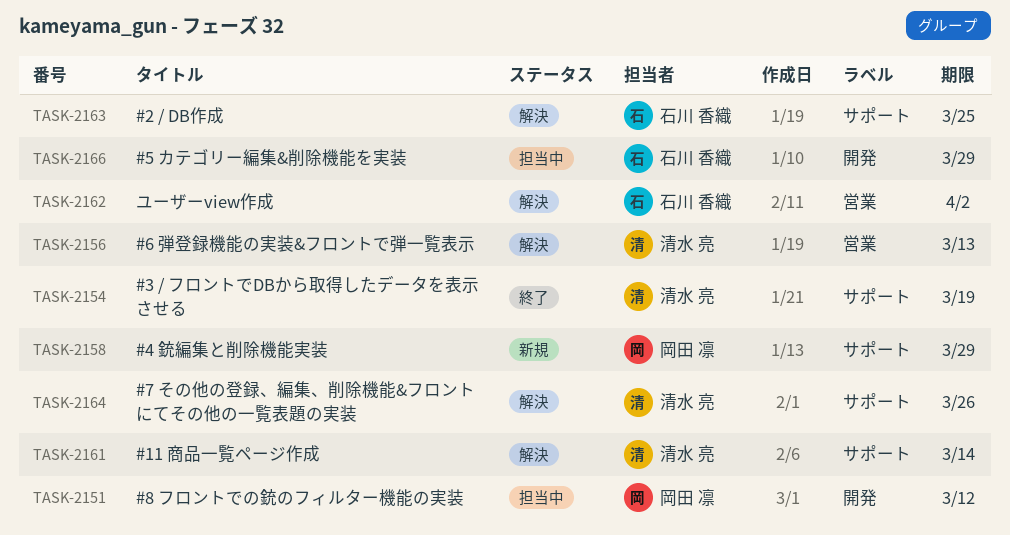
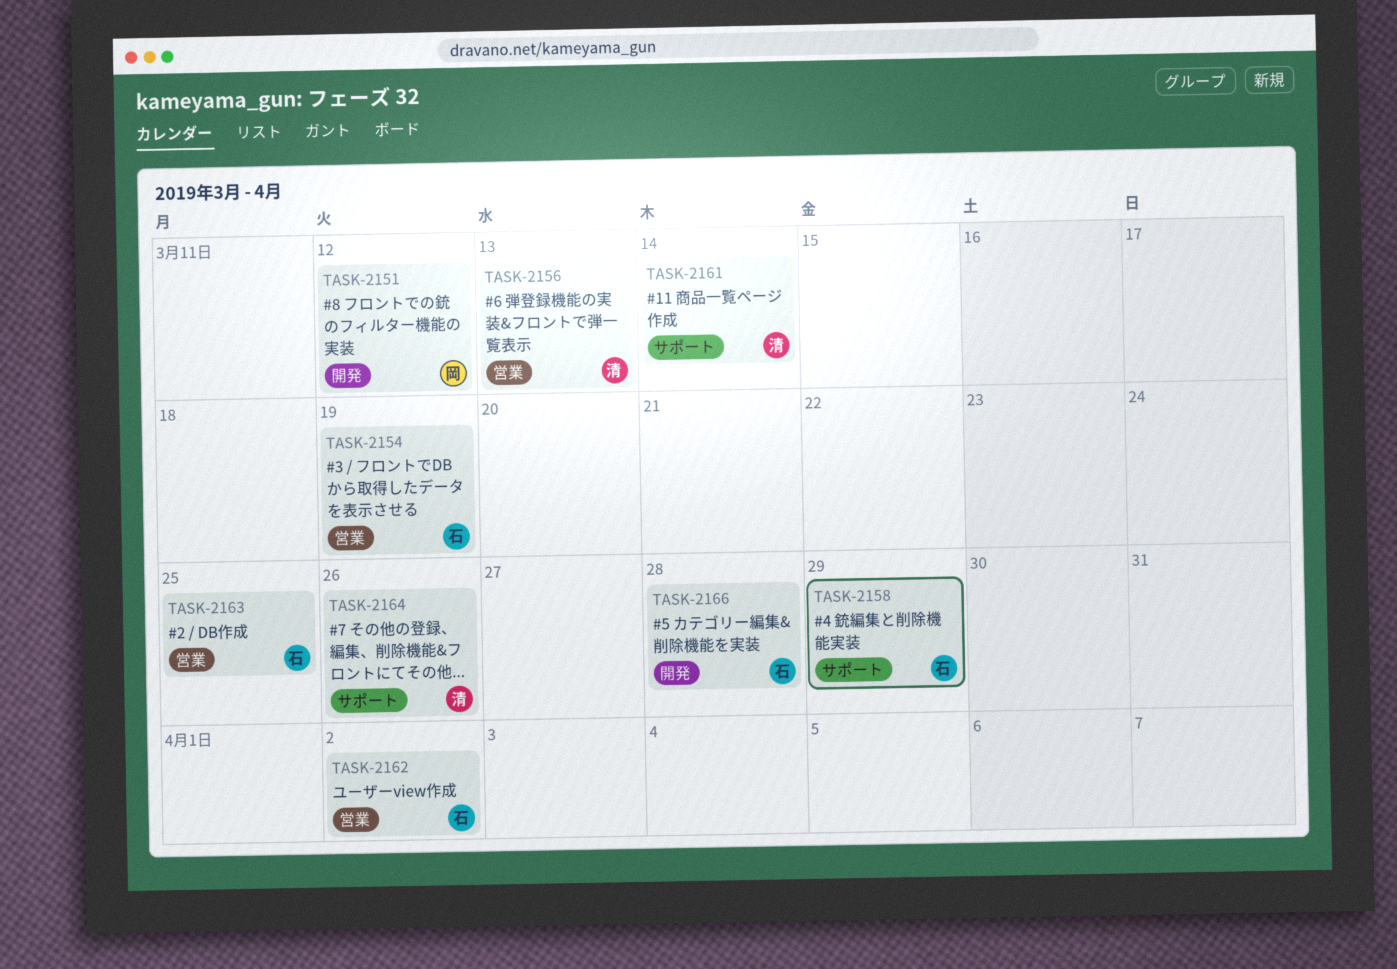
TASK-2154, owner: 清水 亮 -> 石川 香織
TASK-2154, label: サポート -> 営業
TASK-2158, owner: 岡田 凛 -> 石川 香織
TASK-2163, label: サポート -> 営業
TASK-2166, due: Mar 29 -> Mar 28

